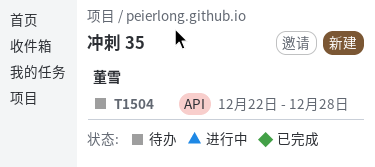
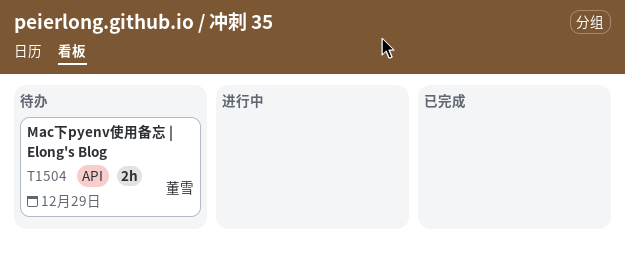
T1504, due: Dec 28 -> Dec 29

